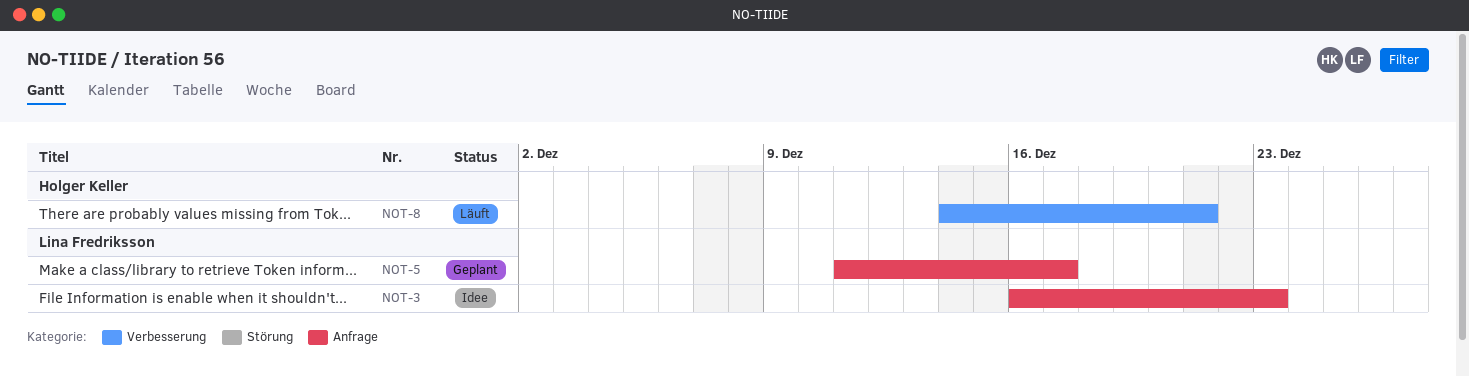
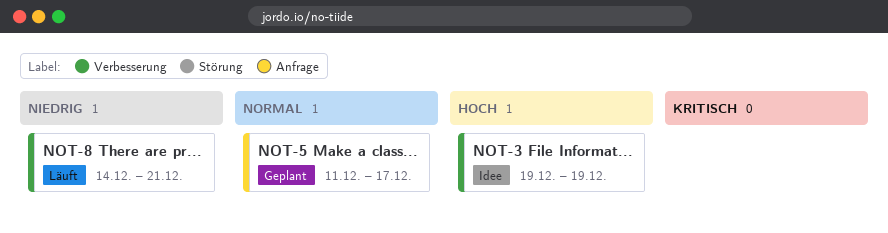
NOT-3, label: Anfrage -> Verbesserung
NOT-3, start: Dec 16 -> Dec 19
NOT-3, due: Dec 23 -> Dec 19

